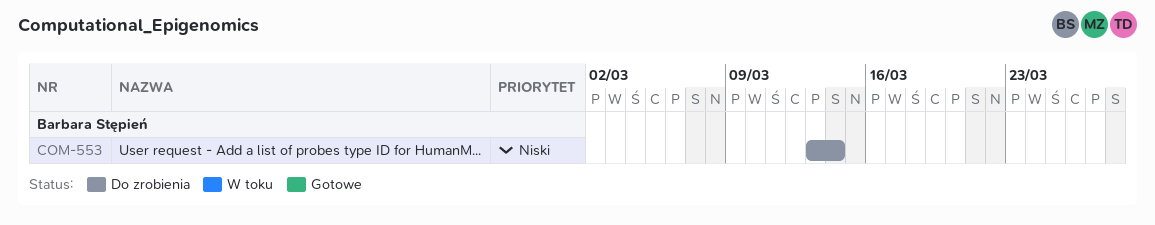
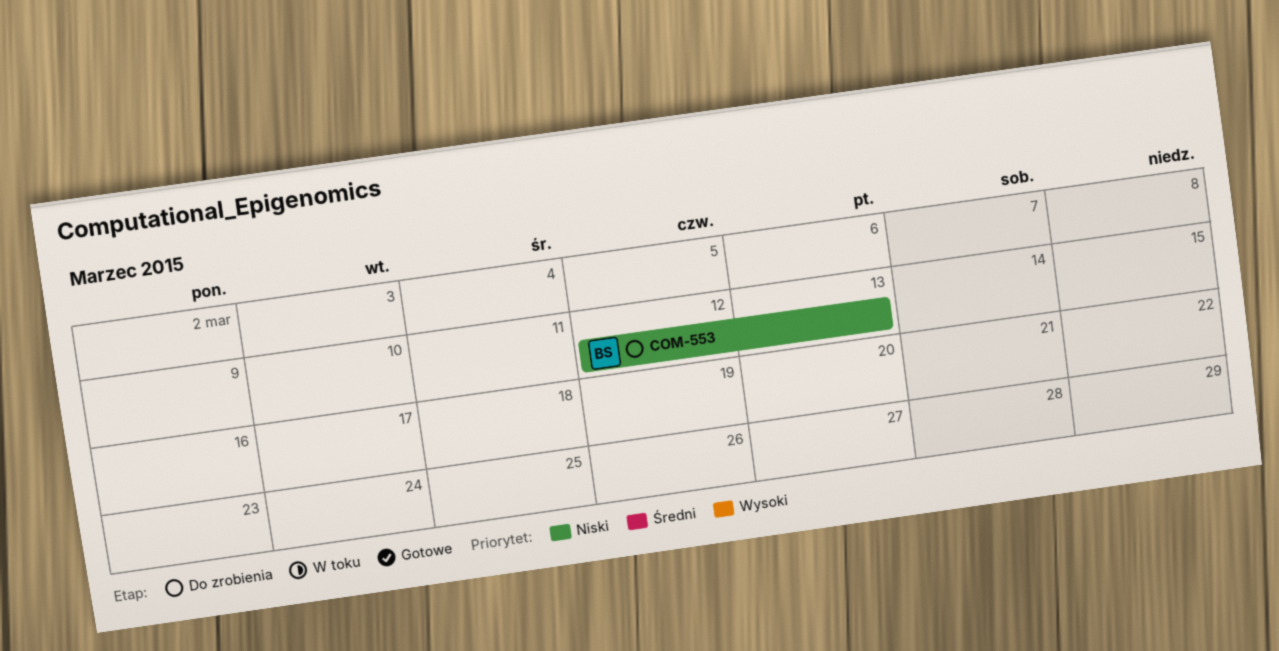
COM-553, start: Mar 13 -> Mar 12
COM-553, due: Mar 14 -> Mar 13

